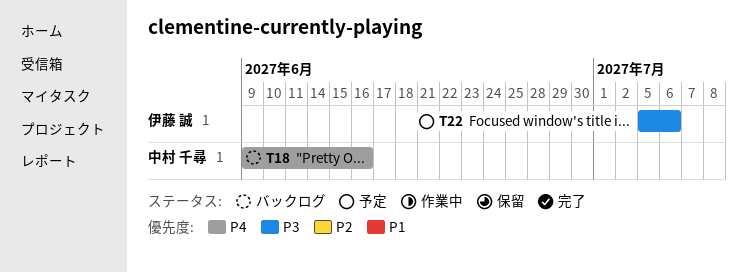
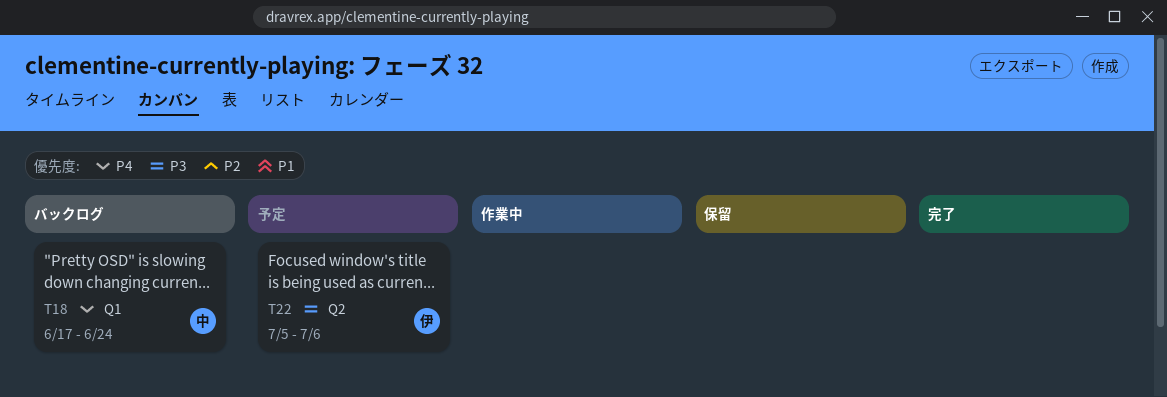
T18, start: Jun 9 -> Jun 17
T18, due: Jun 16 -> Jun 24

